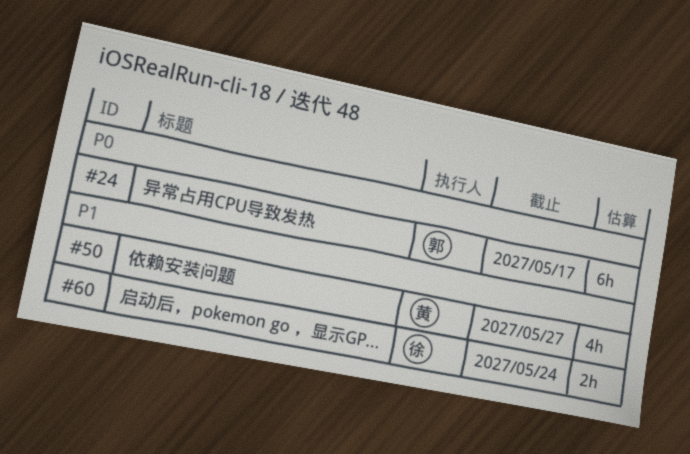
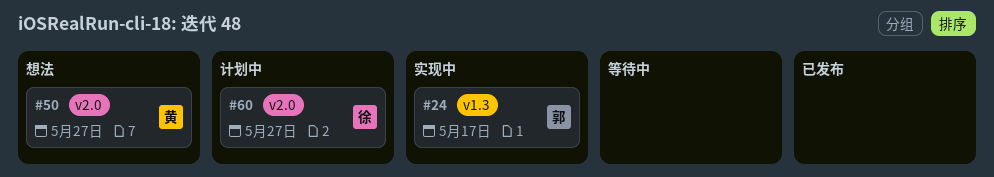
#60, due: May 24 -> May 27

